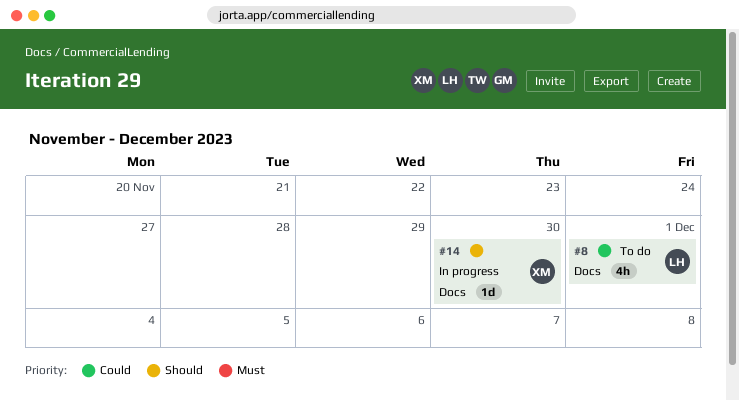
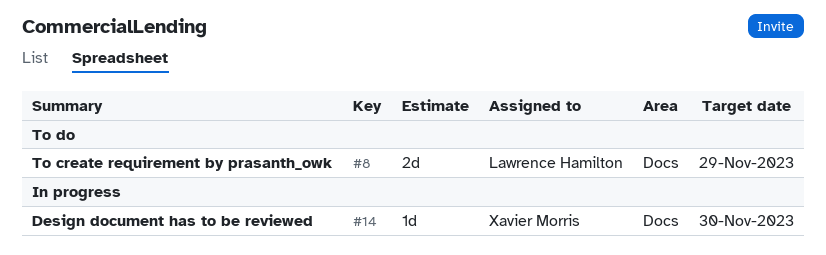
#8, estimate: 4h -> 2d
#8, due: Dec 1 -> Nov 29

